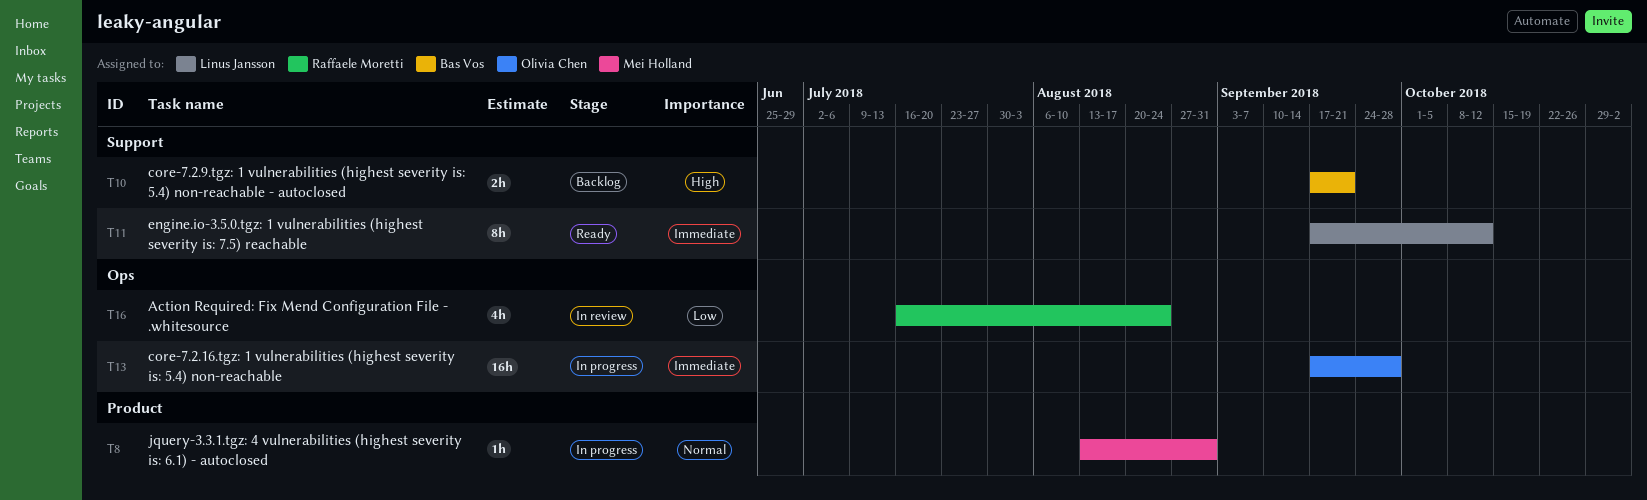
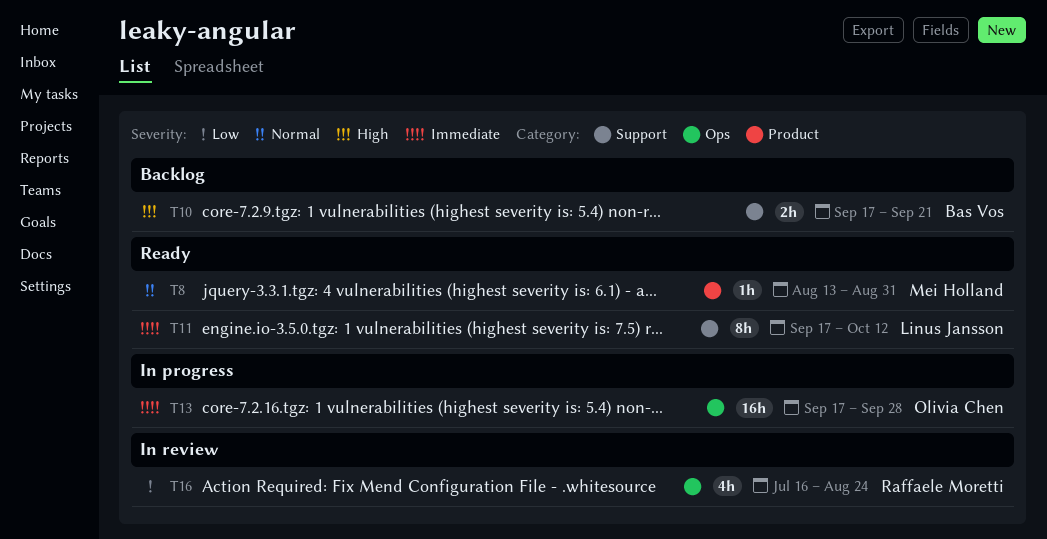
T8, status: In progress -> Ready

